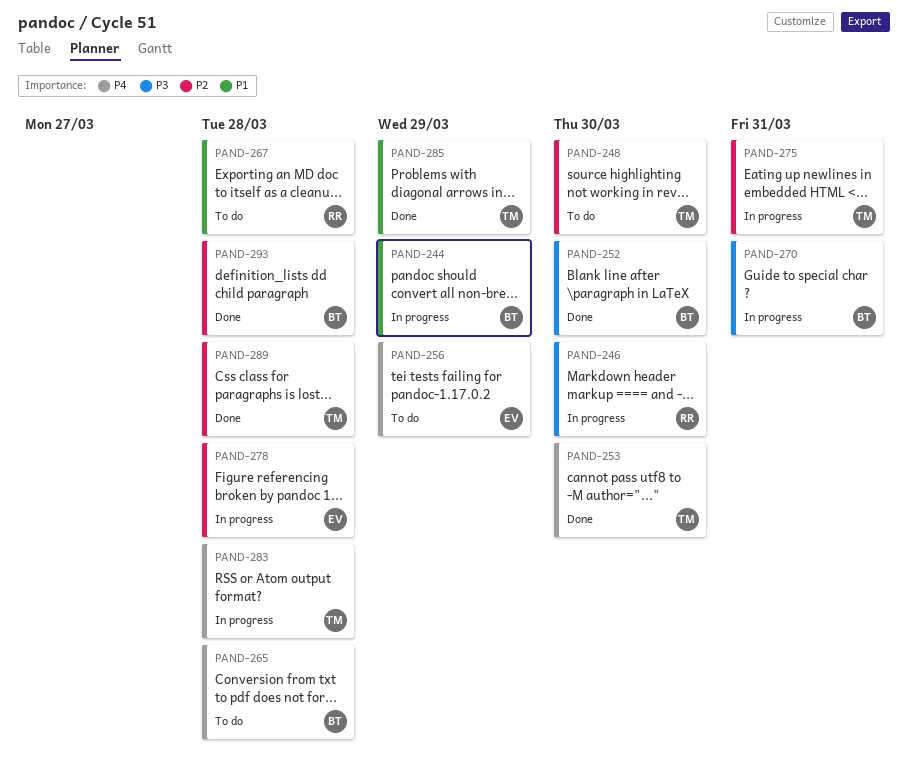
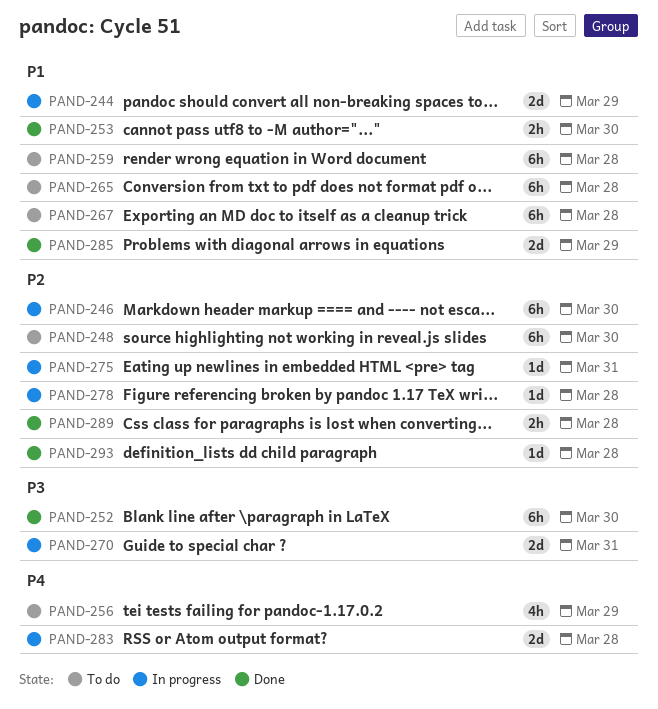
PAND-246, priority: P3 -> P2
PAND-253, priority: P4 -> P1
PAND-259: none -> present
PAND-265, priority: P4 -> P1

